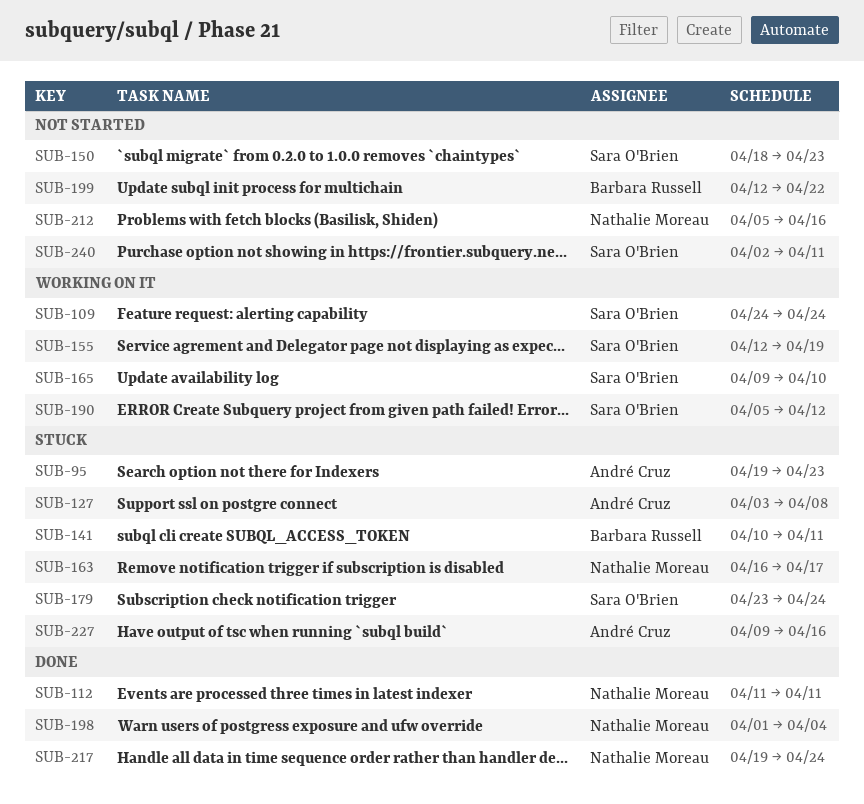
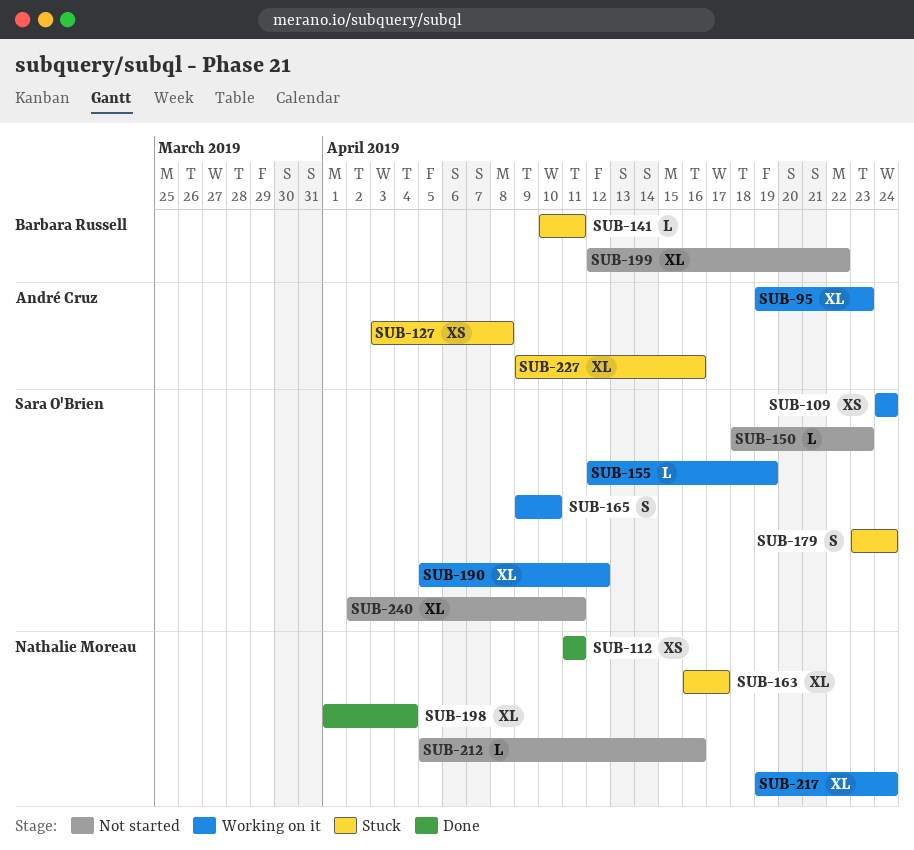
SUB-95, status: Stuck -> Working on it
SUB-217, status: Done -> Working on it

